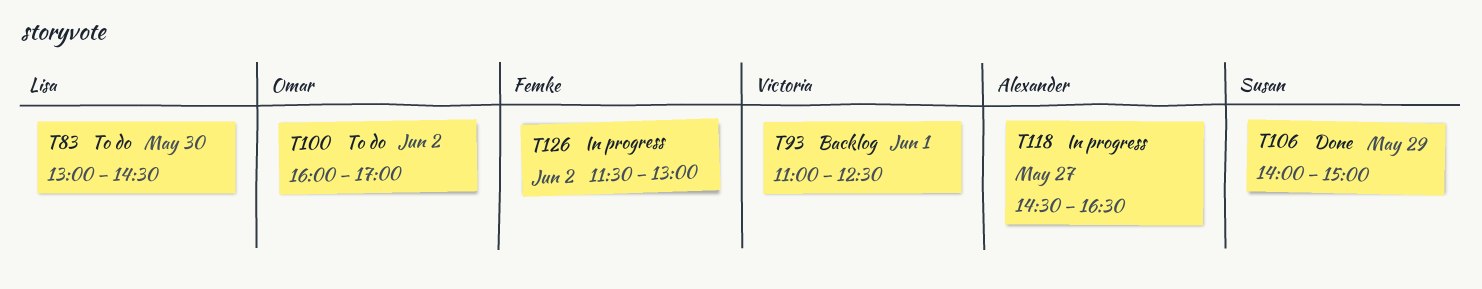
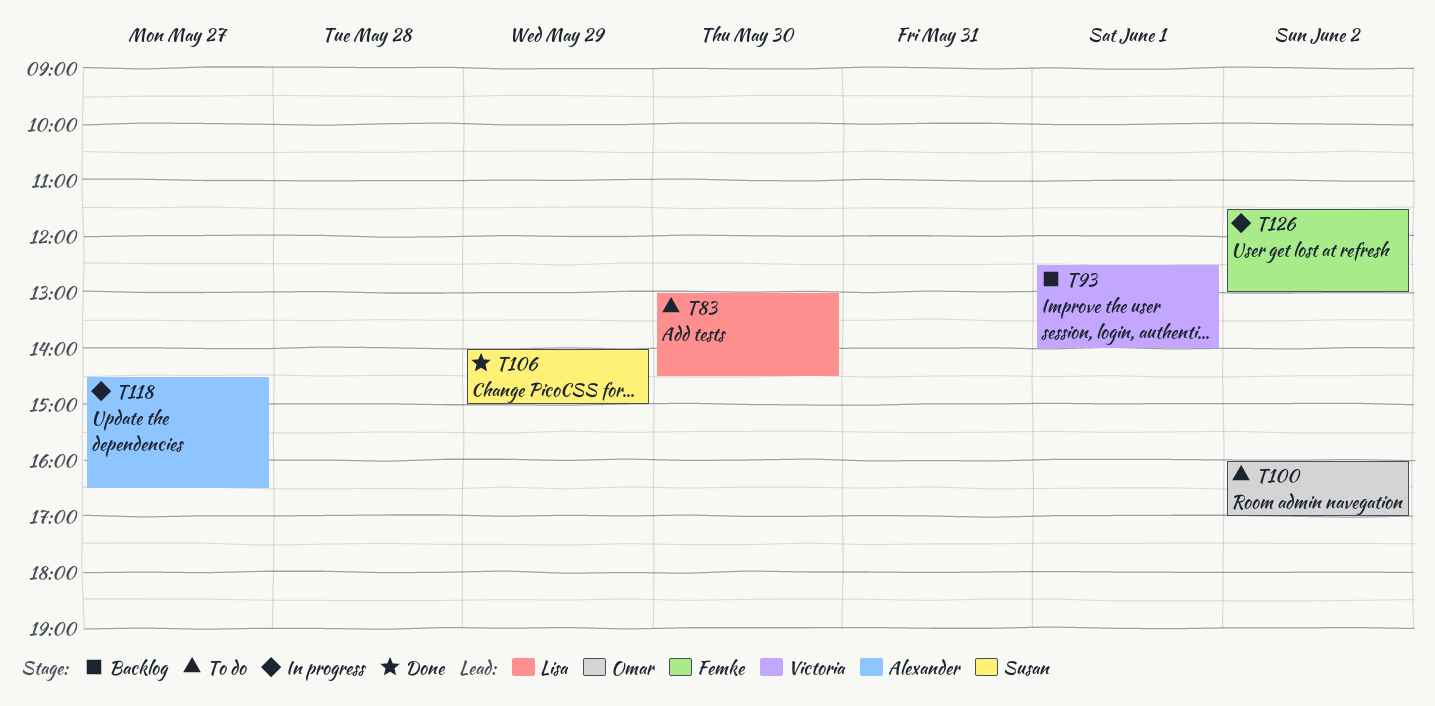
T93, begins: 11:00 -> 12:30
T93, ends: 12:30 -> 14:00

